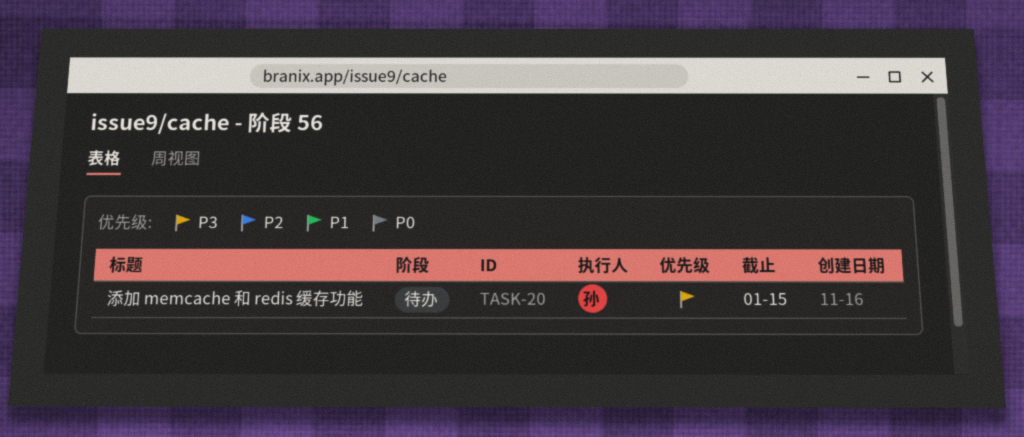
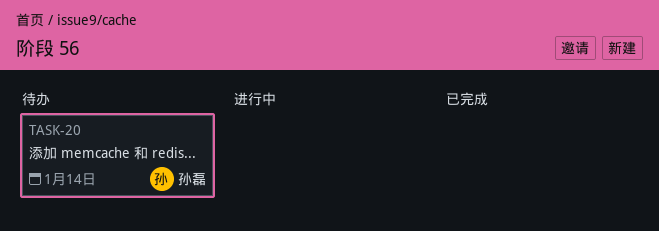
TASK-20, due: Jan 15 -> Jan 14

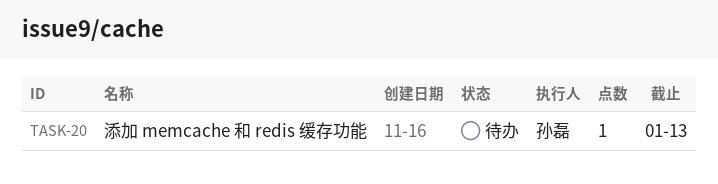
TASK-20, due: Jan 14 -> Jan 13

